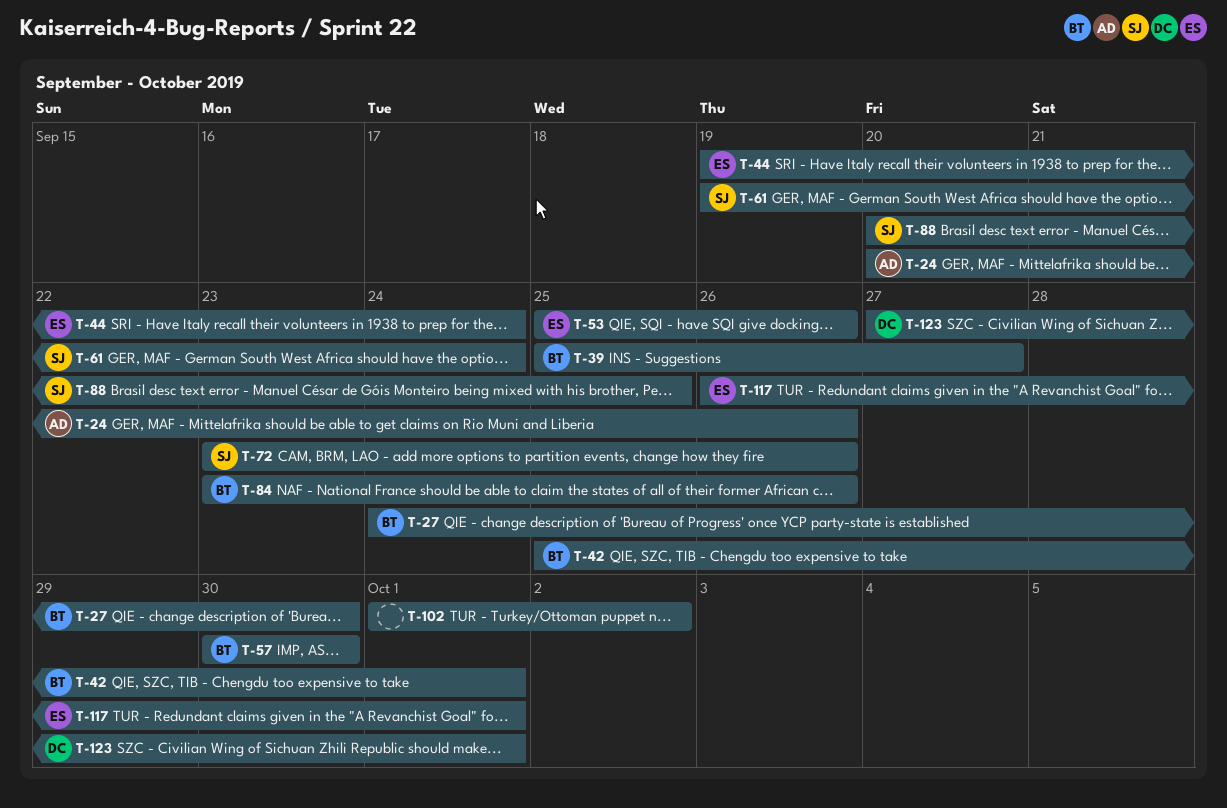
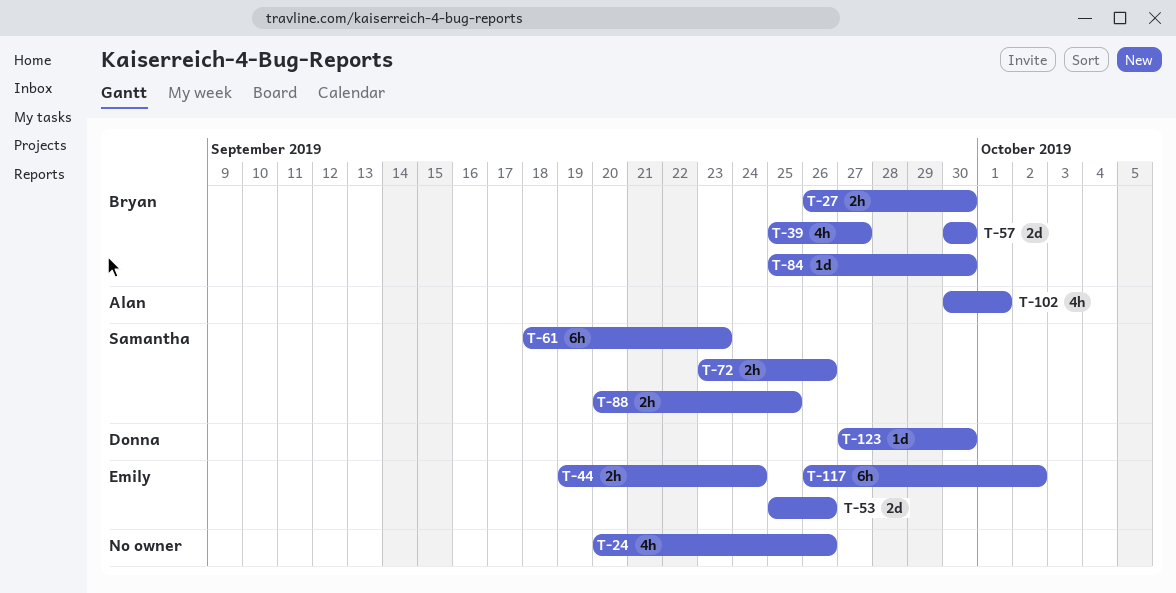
T-24, owner: Alan -> none
T-27, start: Sep 24 -> Sep 26
T-42: present -> none
T-61, start: Sep 19 -> Sep 18
T-61, due: Sep 24 -> Sep 23
T-84, start: Sep 23 -> Sep 25
T-84, due: Sep 26 -> Sep 30
T-102, owner: none -> Alan
T-102, start: Oct 1 -> Sep 30
T-102, due: Oct 2 -> Oct 1
T-117, due: Oct 1 -> Oct 2
T-123, due: Oct 1 -> Sep 30

